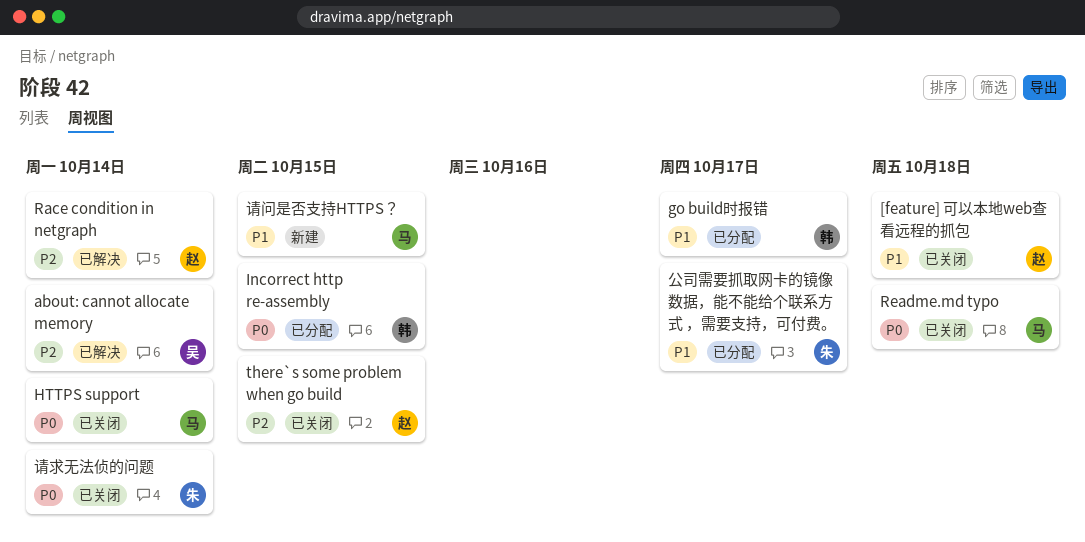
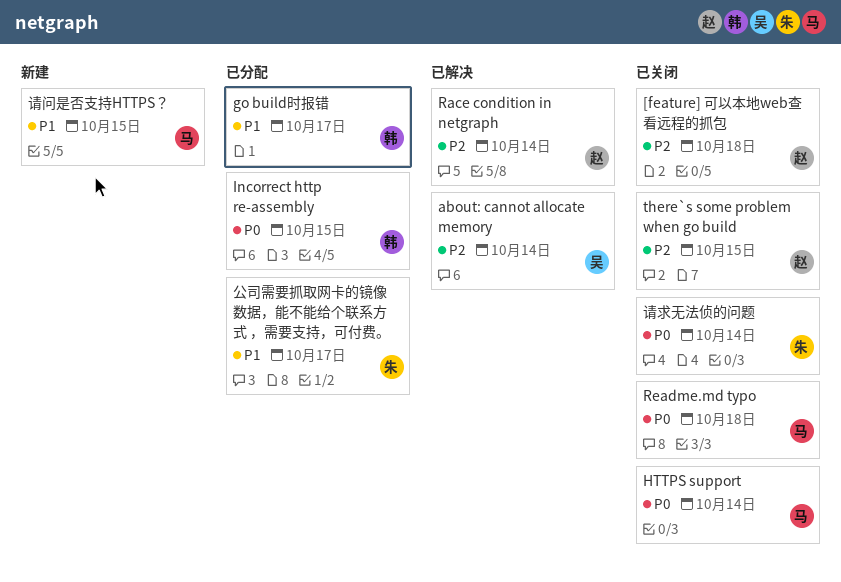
[feature] 可以本地web查看远程的抓包, priority: P1 -> P2

